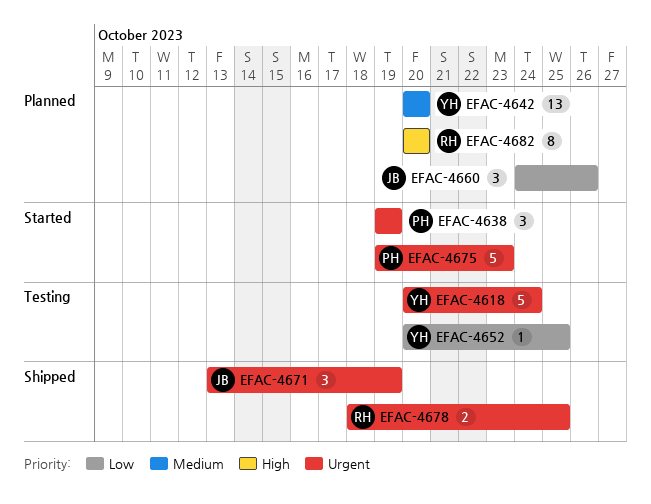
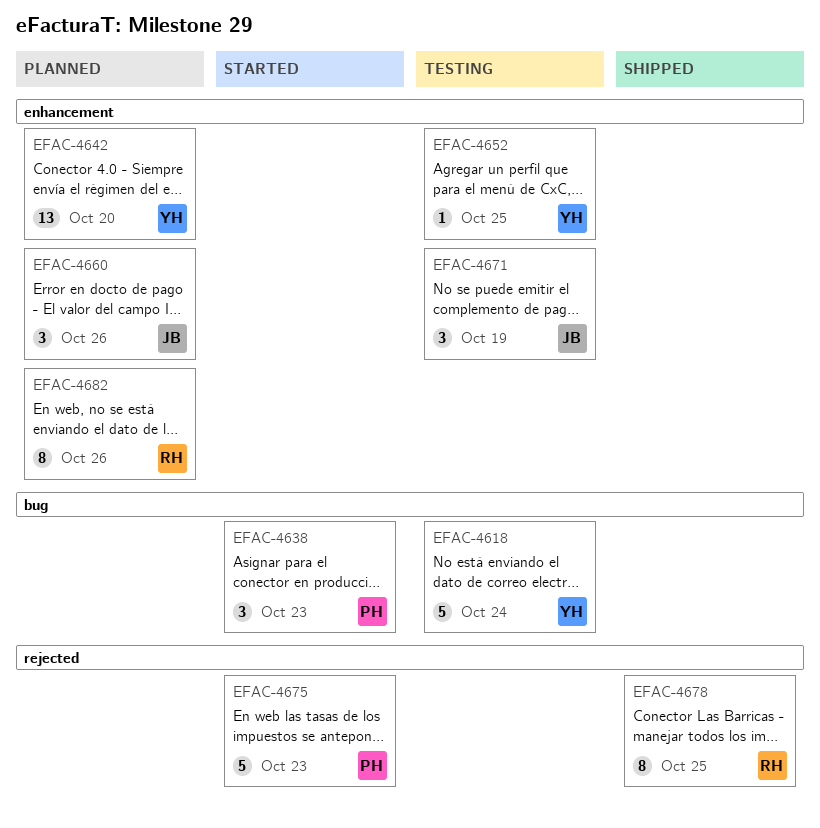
EFAC-4638, due: Oct 19 -> Oct 23
EFAC-4671, status: Shipped -> Testing
EFAC-4678, estimate: 2 -> 8
EFAC-4682, due: Oct 20 -> Oct 26

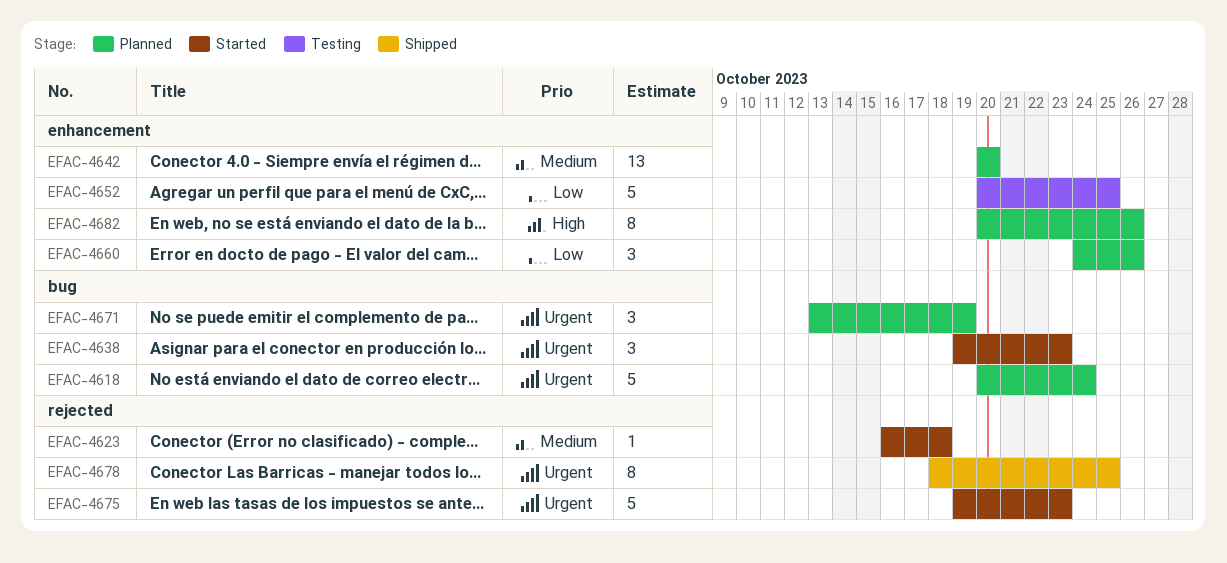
EFAC-4618, status: Testing -> Planned
EFAC-4623: none -> present
EFAC-4652, estimate: 1 -> 5
EFAC-4671, status: Testing -> Planned
EFAC-4671, label: enhancement -> bug

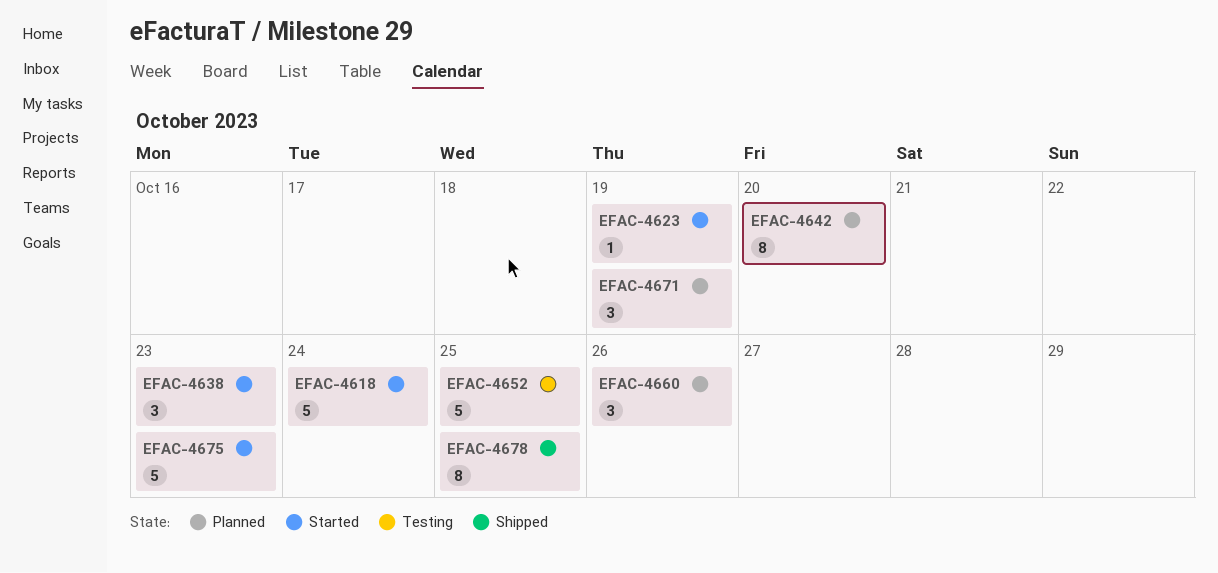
EFAC-4618, status: Planned -> Started
EFAC-4623, due: Oct 18 -> Oct 19
EFAC-4642, estimate: 13 -> 8
EFAC-4682: present -> none

